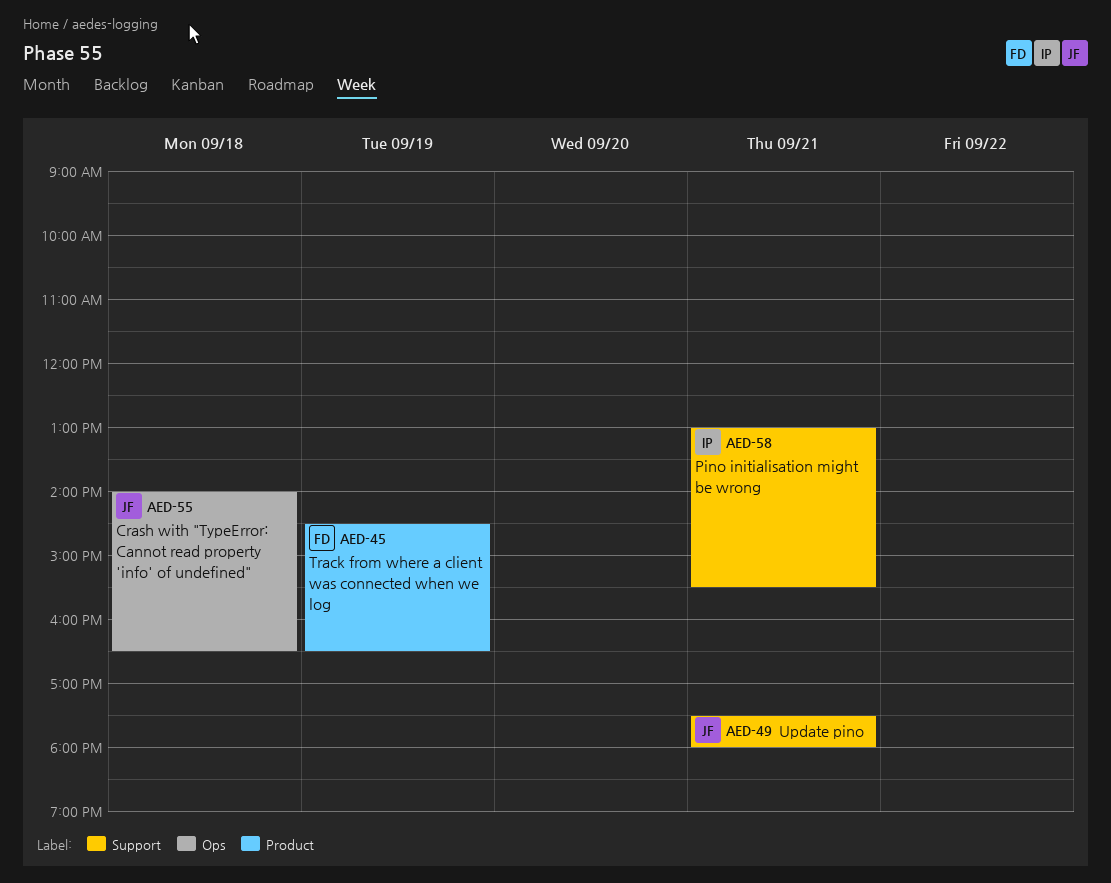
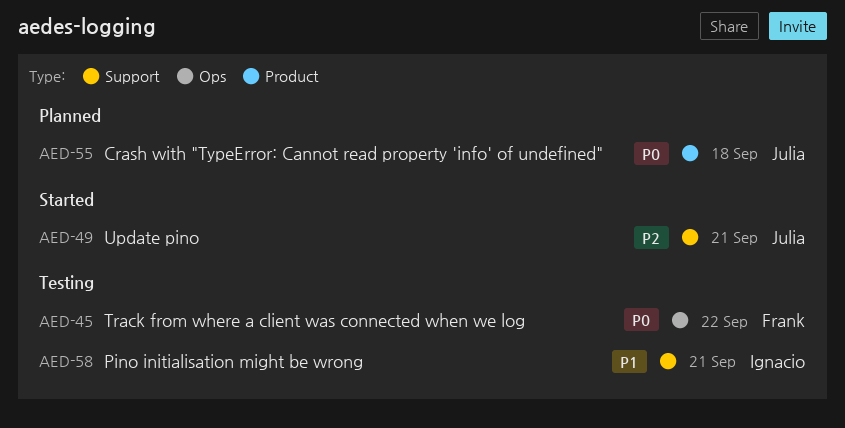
AED-45, label: Product -> Ops
AED-45, day: Sep 19 -> Sep 22
AED-55, label: Ops -> Product

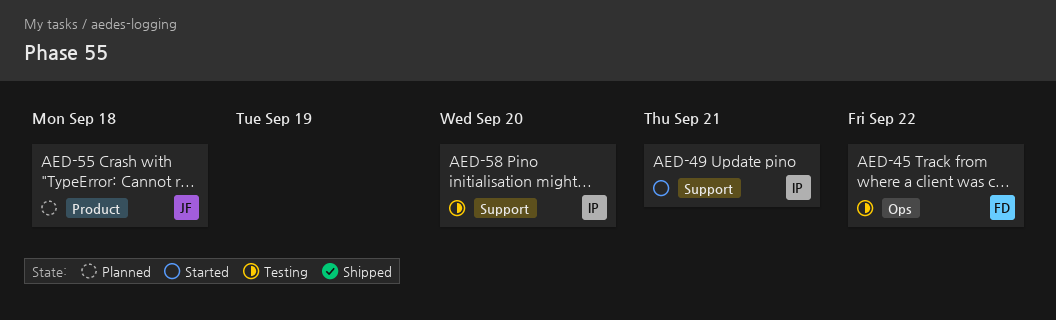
AED-49, owner: Julia -> Ignacio
AED-58, day: Sep 21 -> Sep 20

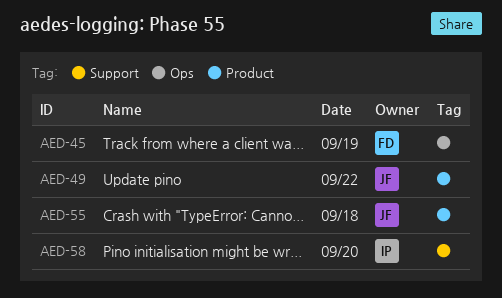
AED-45, day: Sep 22 -> Sep 19
AED-49, owner: IP -> JF
AED-49, label: Support -> Product
AED-49, day: Sep 21 -> Sep 22

